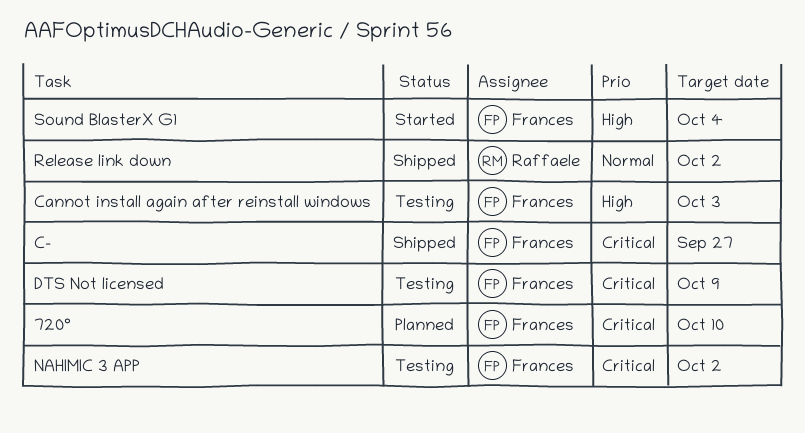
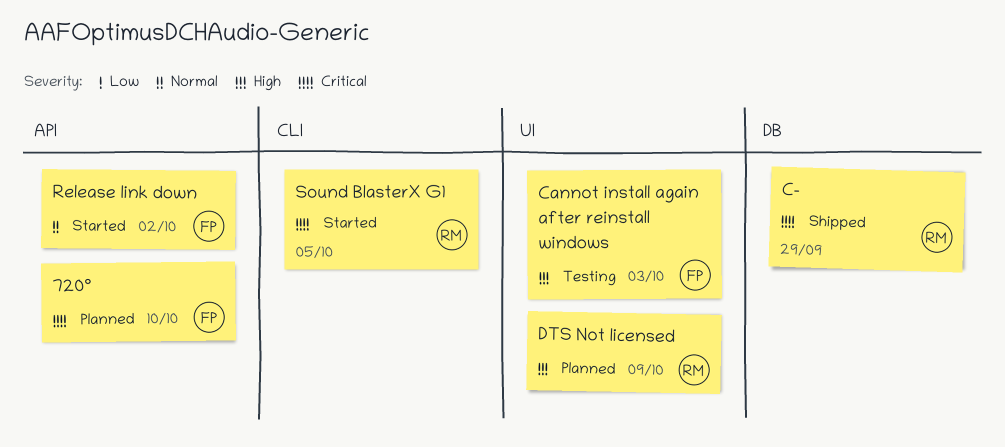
C-, owner: Frances -> Raffaele
C-, due: Sep 27 -> Sep 29
DTS Not licensed, status: Testing -> Planned
DTS Not licensed, owner: Frances -> Raffaele
DTS Not licensed, priority: Critical -> High
NAHIMIC 3 APP: present -> none
Release link down, status: Shipped -> Started
Release link down, owner: Raffaele -> Frances
Sound BlasterX G1, owner: Frances -> Raffaele
Sound BlasterX G1, priority: High -> Critical
Sound BlasterX G1, due: Oct 4 -> Oct 5

